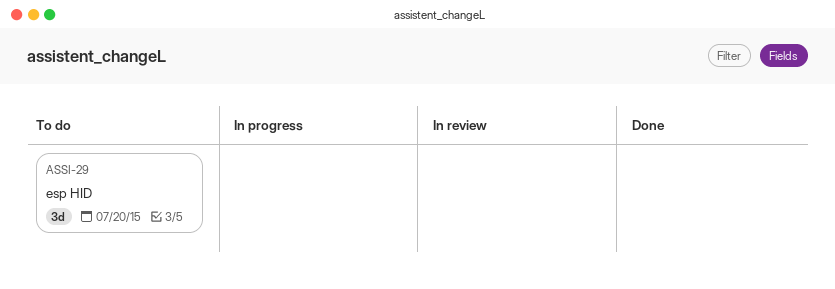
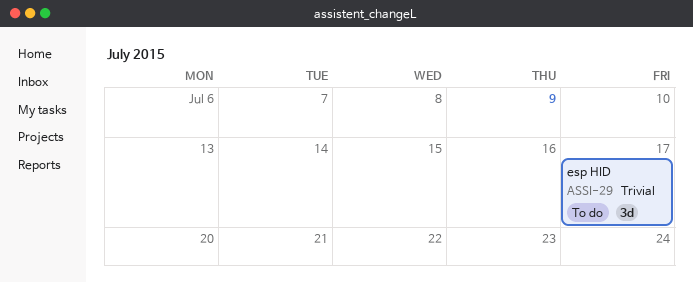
ASSI-29, due: Jul 20 -> Jul 17

